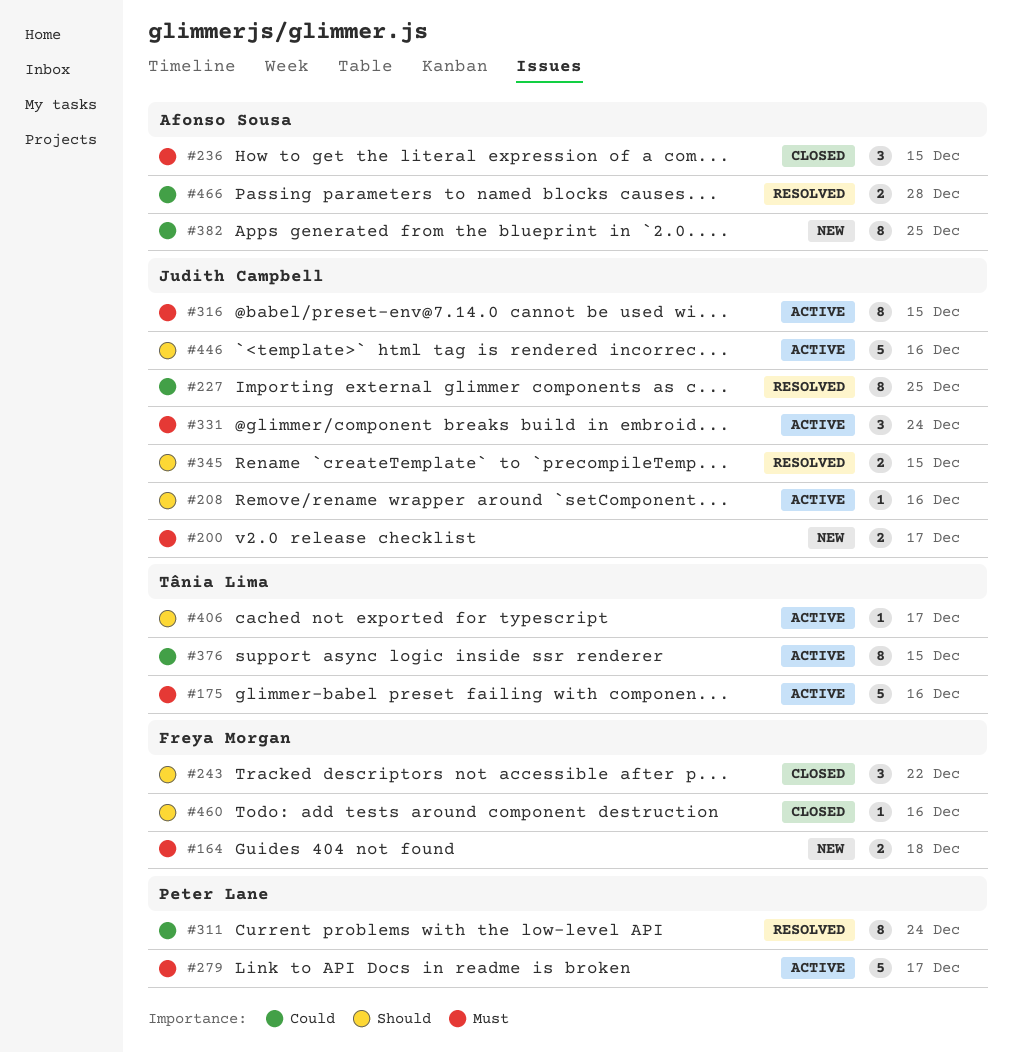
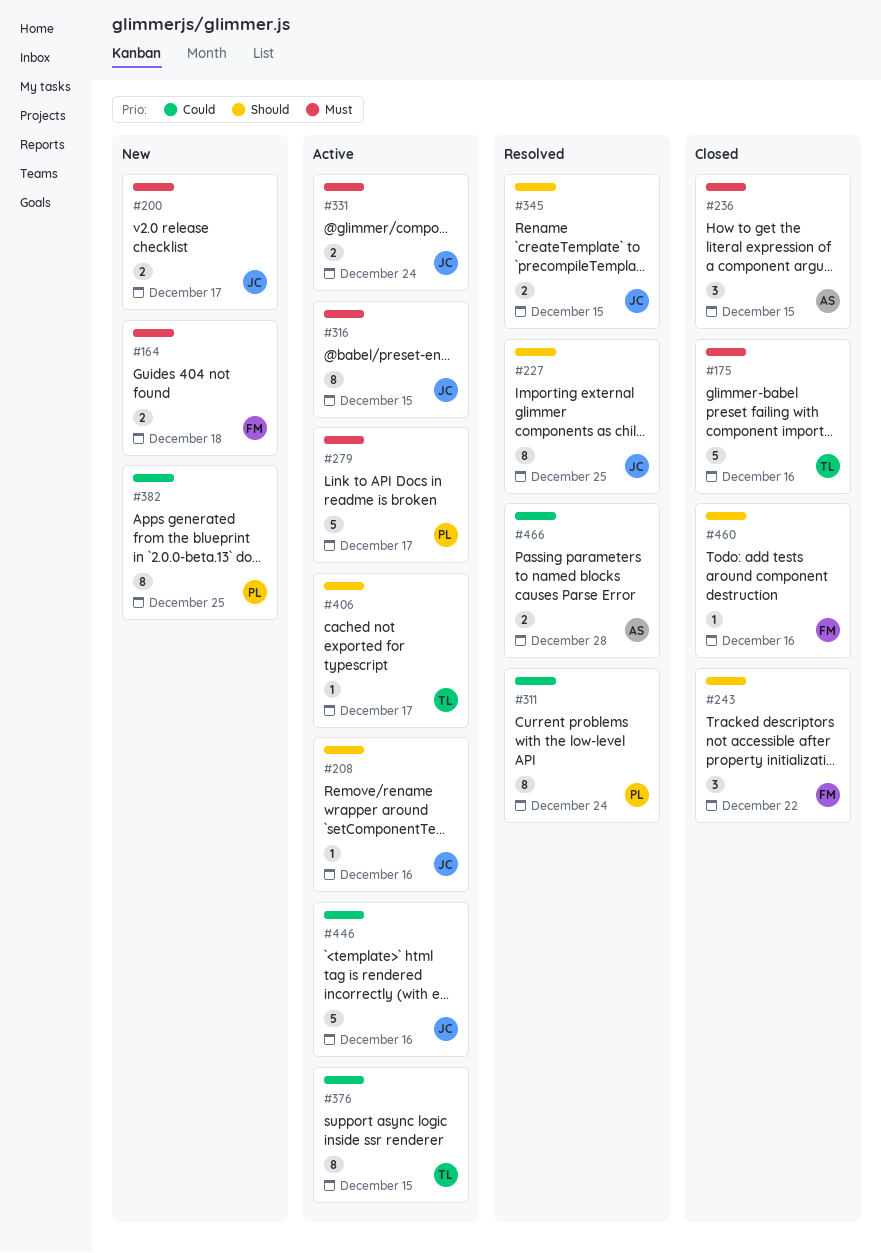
#175, status: Active -> Closed
#227, priority: Could -> Should
#331, estimate: 3 -> 2
#382, owner: Afonso Sousa -> Peter Lane
#446, priority: Should -> Could

